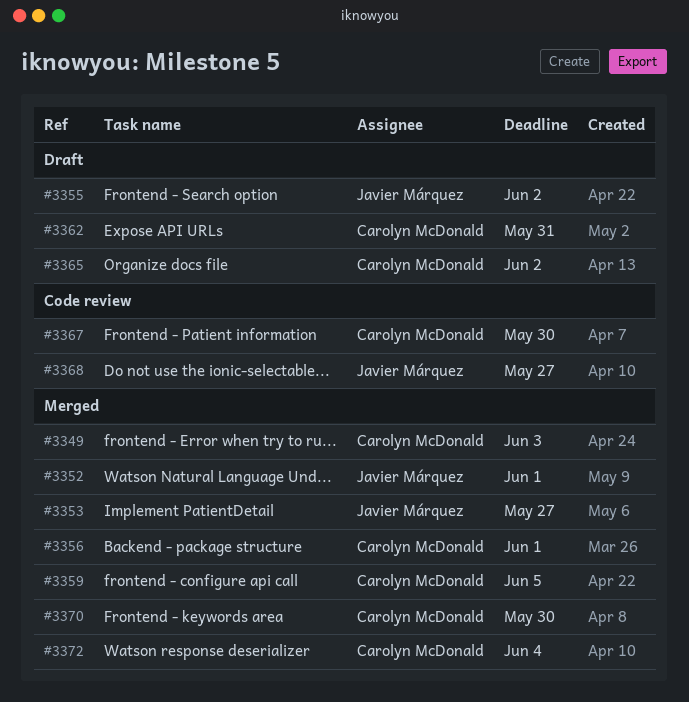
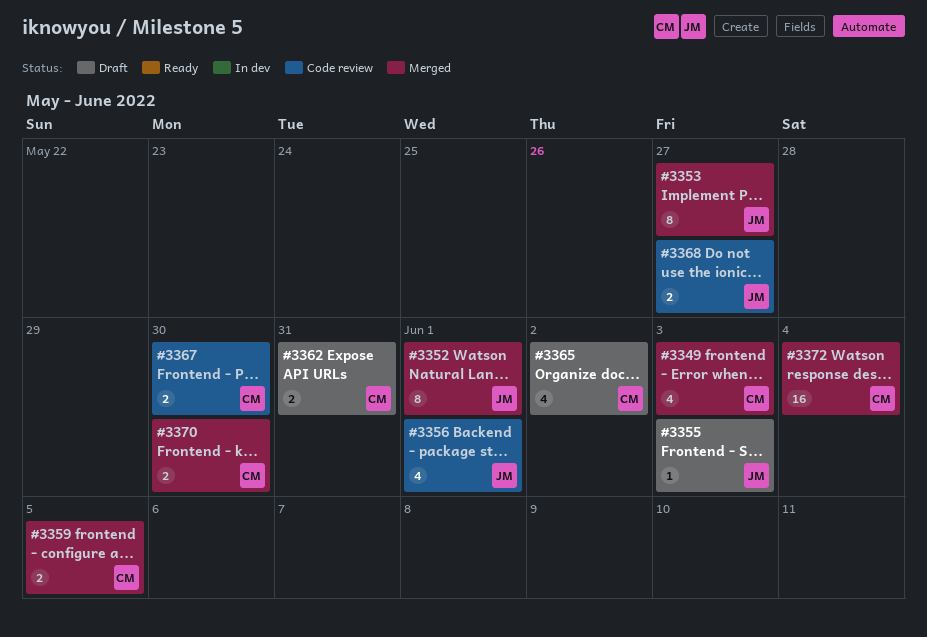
#3355, due: Jun 2 -> Jun 3
#3356, status: Merged -> Code review
#3356, owner: Carolyn McDonald -> Javier Márquez

